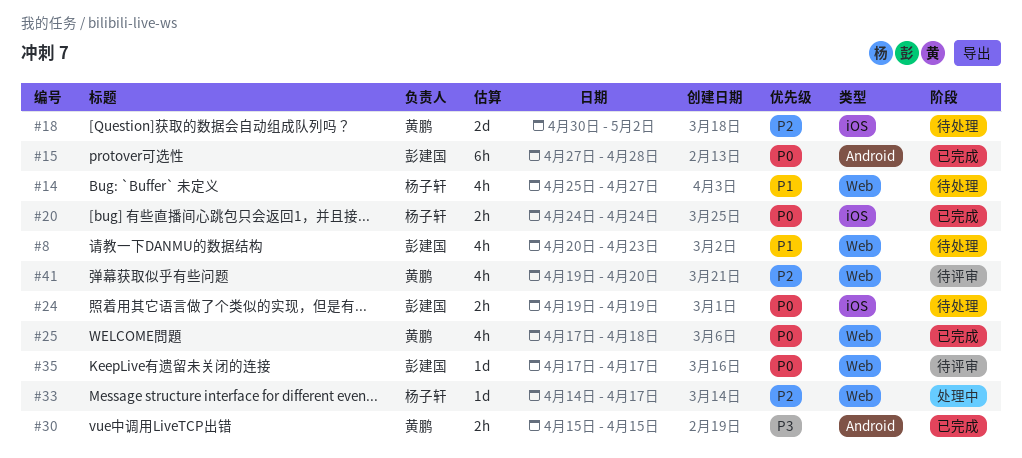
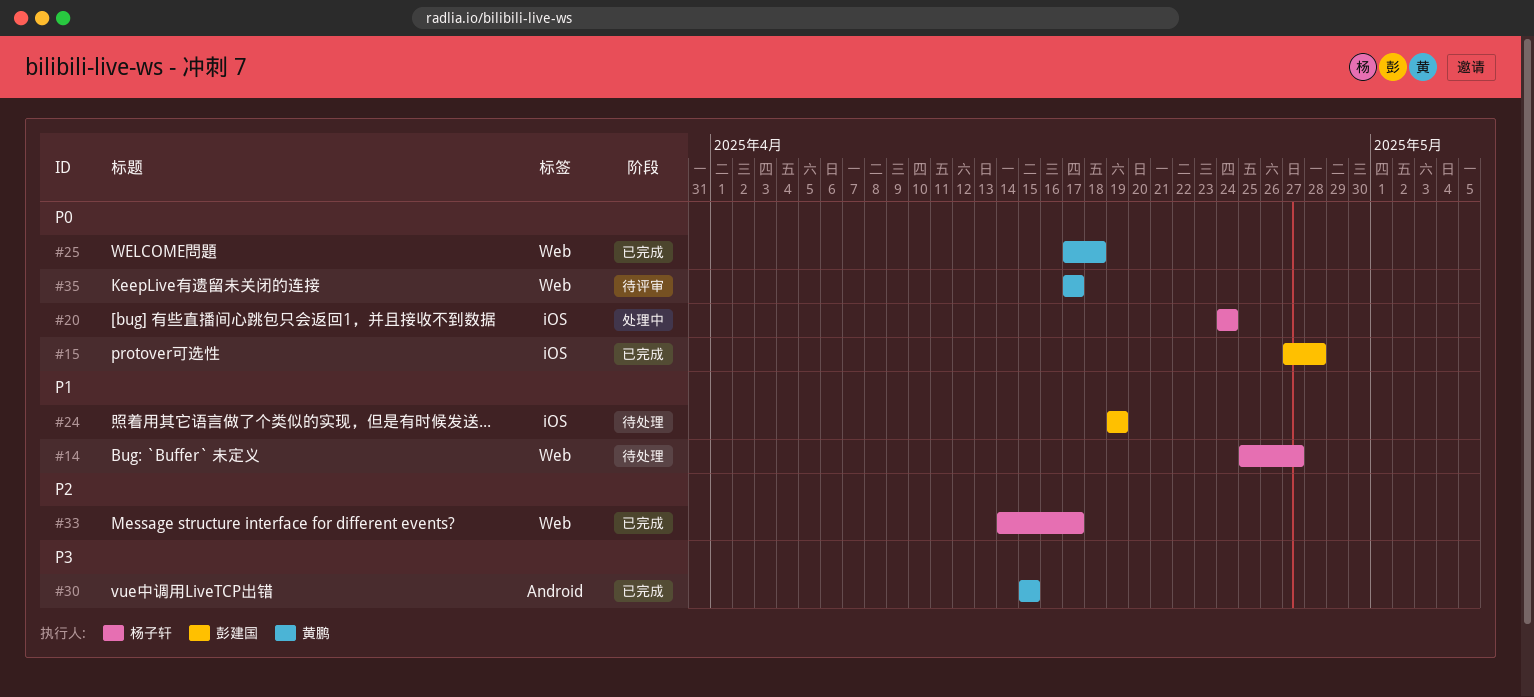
#8: present -> none
#15, label: Android -> iOS
#18: present -> none
#20, status: 已完成 -> 处理中
#24, priority: P0 -> P1
#33, status: 处理中 -> 已完成
#35, owner: 彭建国 -> 黄鹏
#41: present -> none

